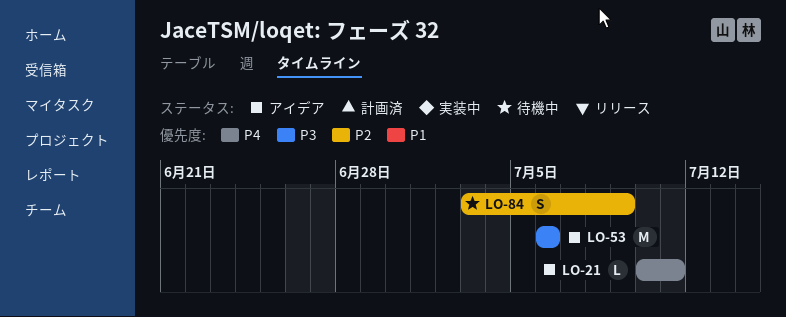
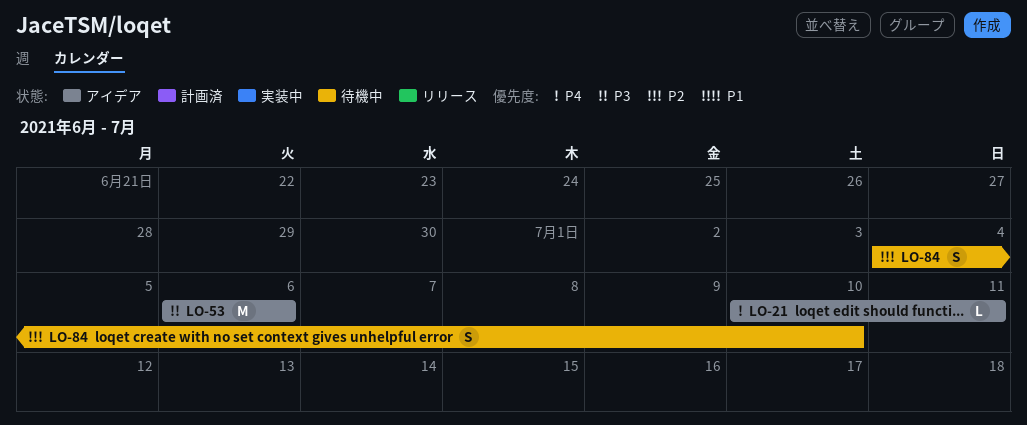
LO-84, start: Jul 3 -> Jul 4
LO-84, due: Jul 9 -> Jul 10

